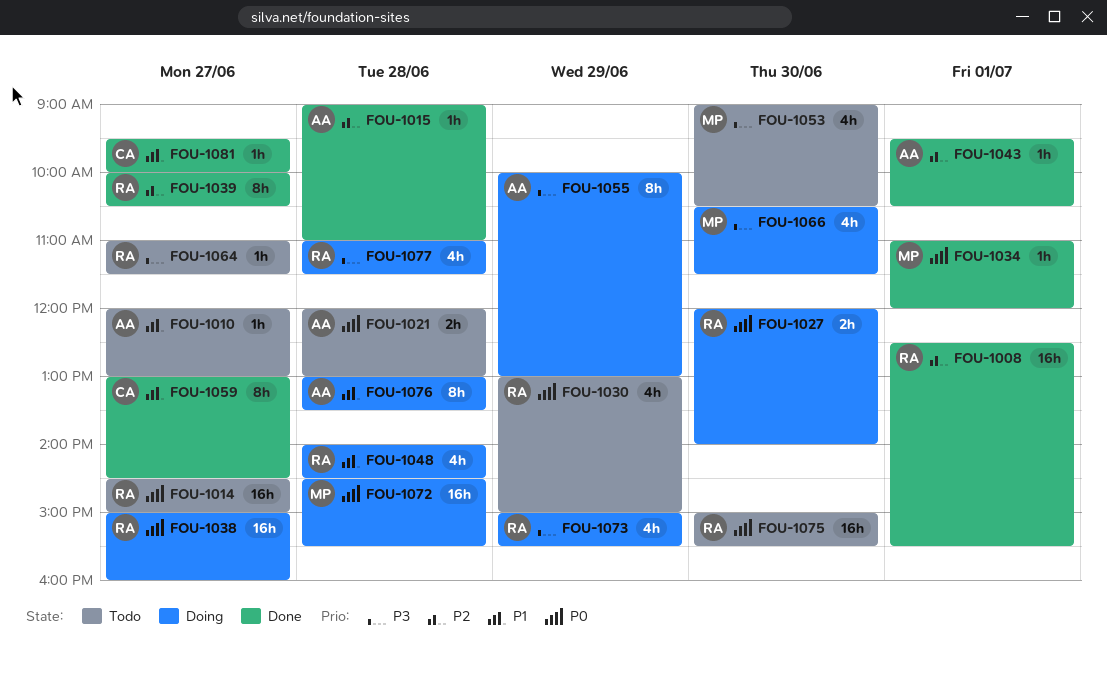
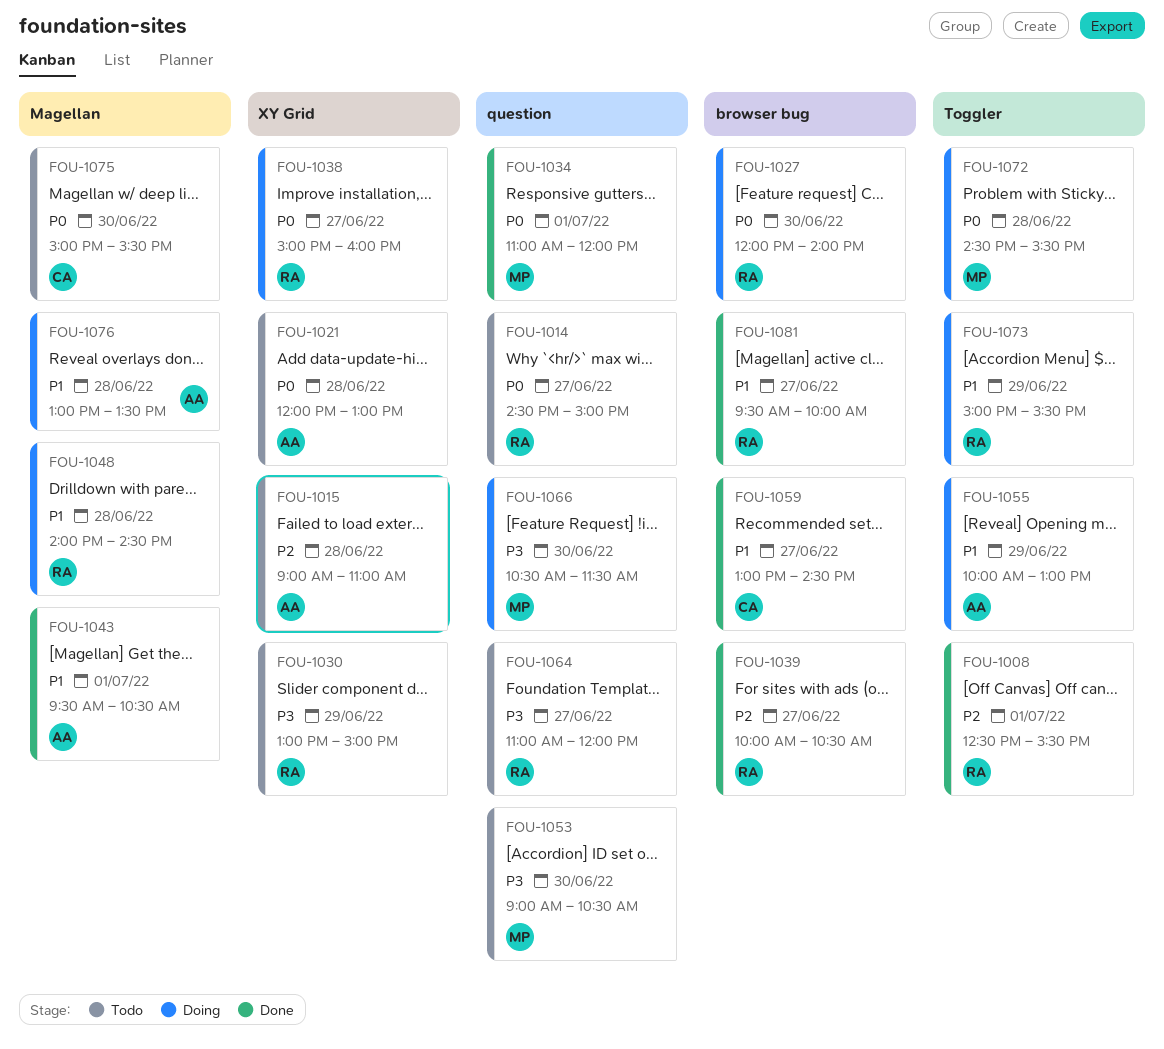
FOU-1010: present -> none
FOU-1015, status: Done -> Todo
FOU-1030, priority: P0 -> P3
FOU-1043, priority: P2 -> P1
FOU-1055, priority: P3 -> P1
FOU-1064, ends: 11:30 -> 12:00
FOU-1073, priority: P3 -> P1
FOU-1075, owner: RA -> CA
FOU-1077: present -> none
FOU-1081, owner: CA -> RA

